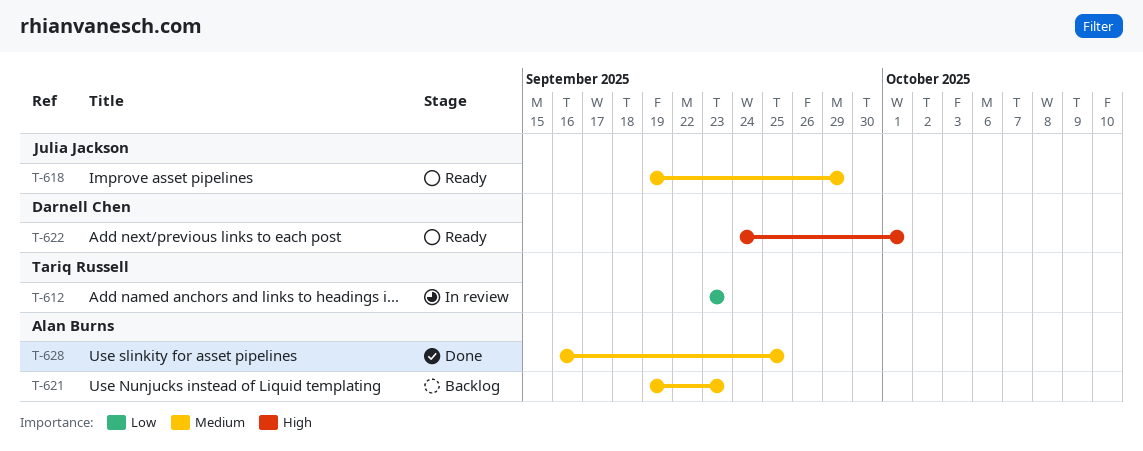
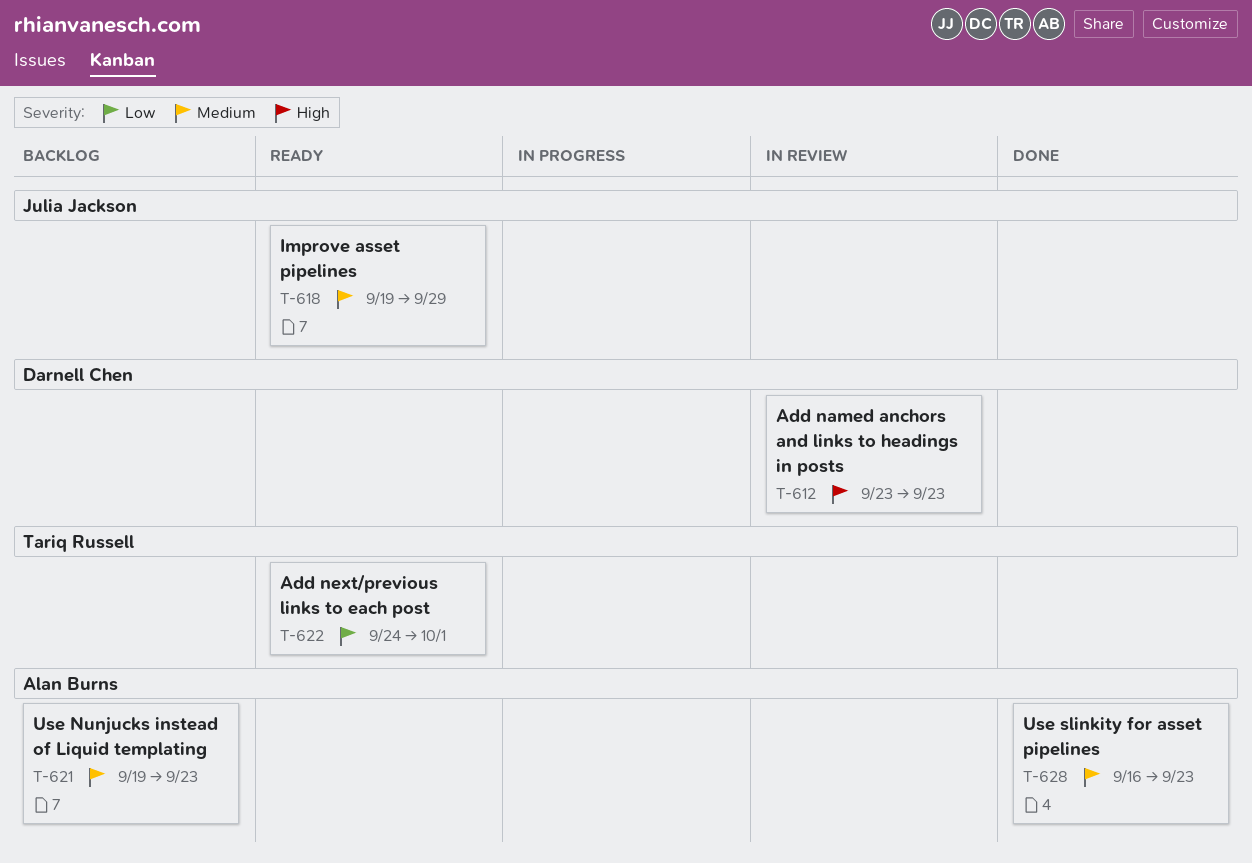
T-612, owner: Tariq Russell -> Darnell Chen
T-612, priority: Low -> High
T-622, owner: Darnell Chen -> Tariq Russell
T-622, priority: High -> Low
T-628, due: Sep 25 -> Sep 23

